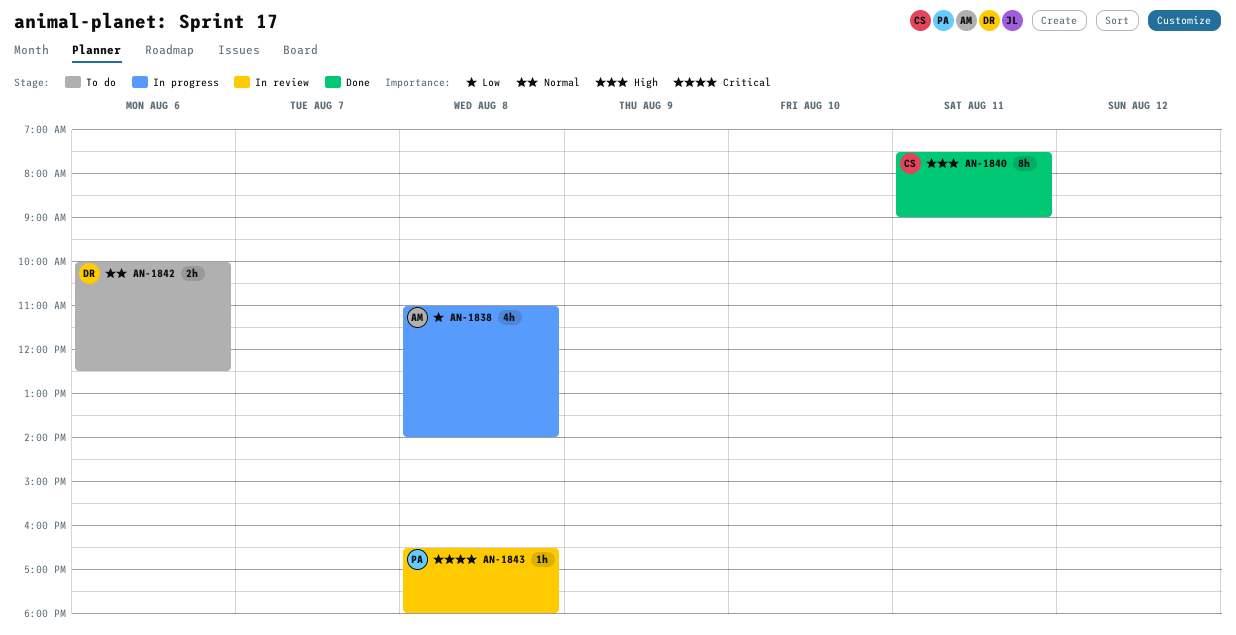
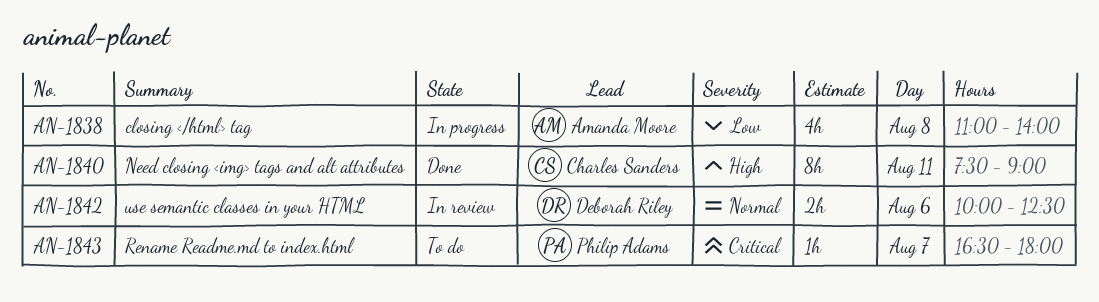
AN-1842, status: To do -> In review
AN-1843, status: In review -> To do
AN-1843, day: Aug 8 -> Aug 7

